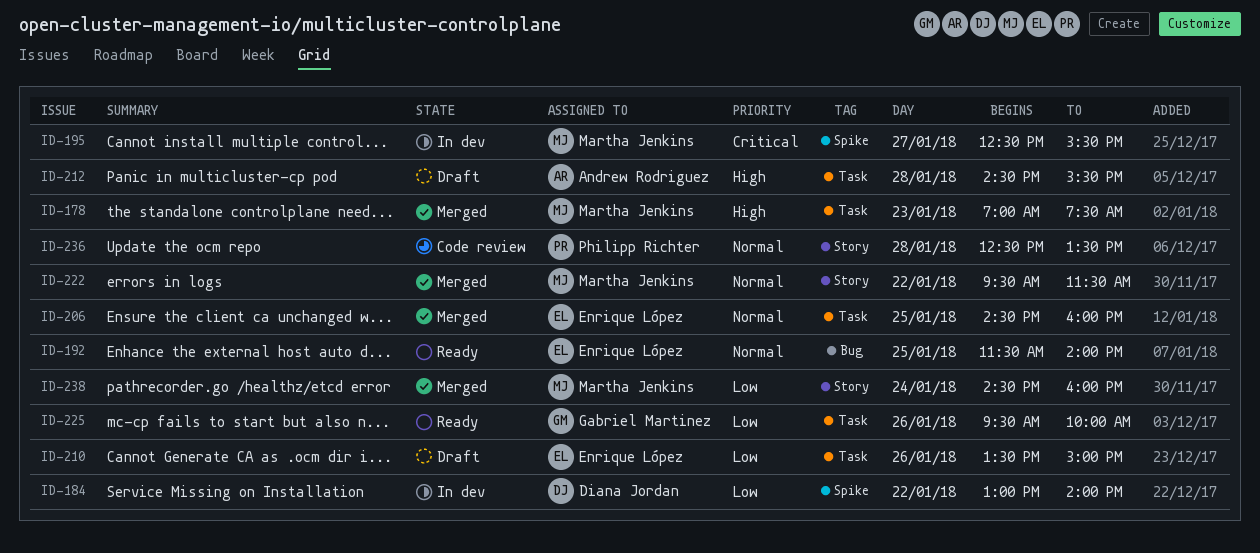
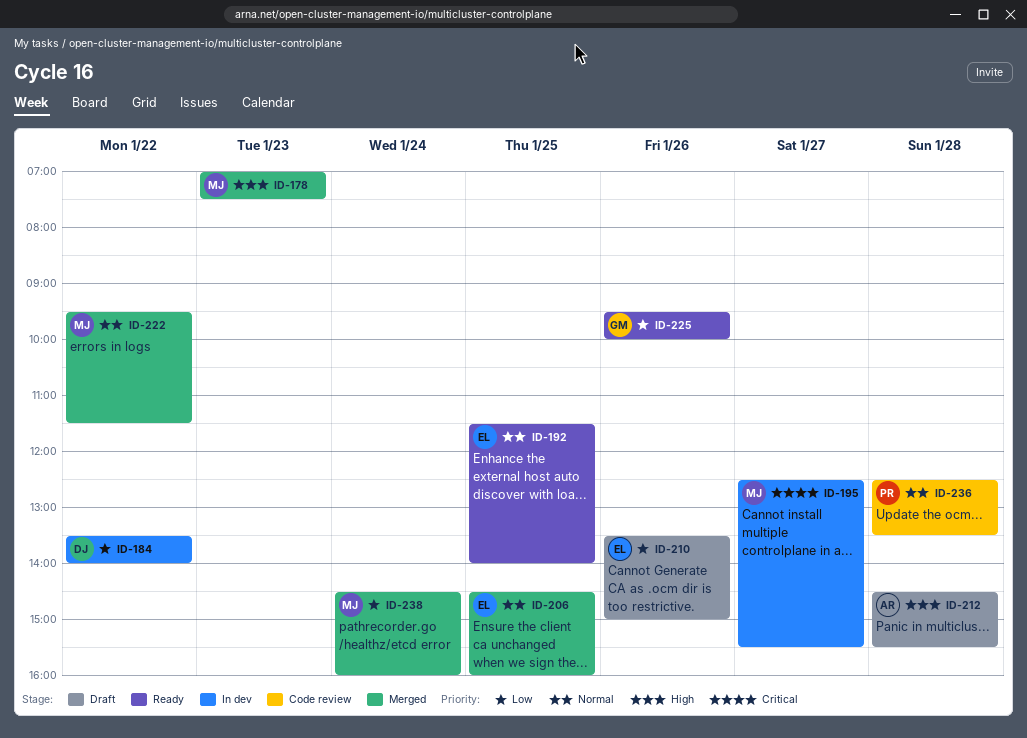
ID-184, begins: 13:00 -> 13:30

